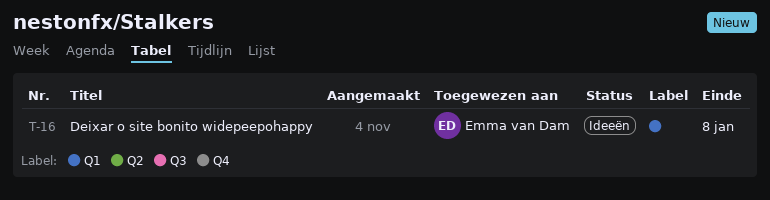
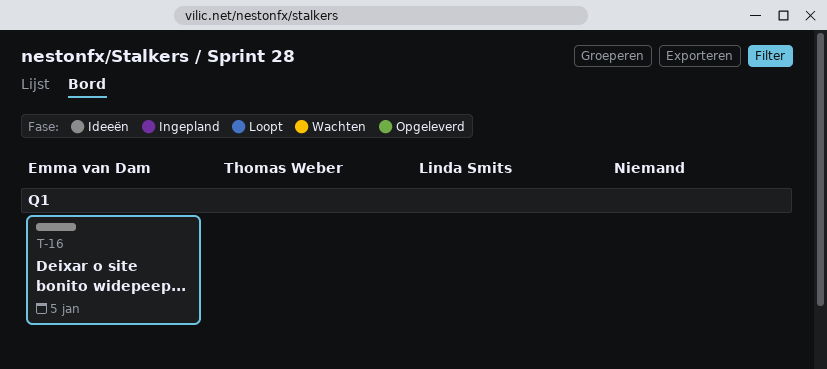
T-16, due: Jan 8 -> Jan 5

